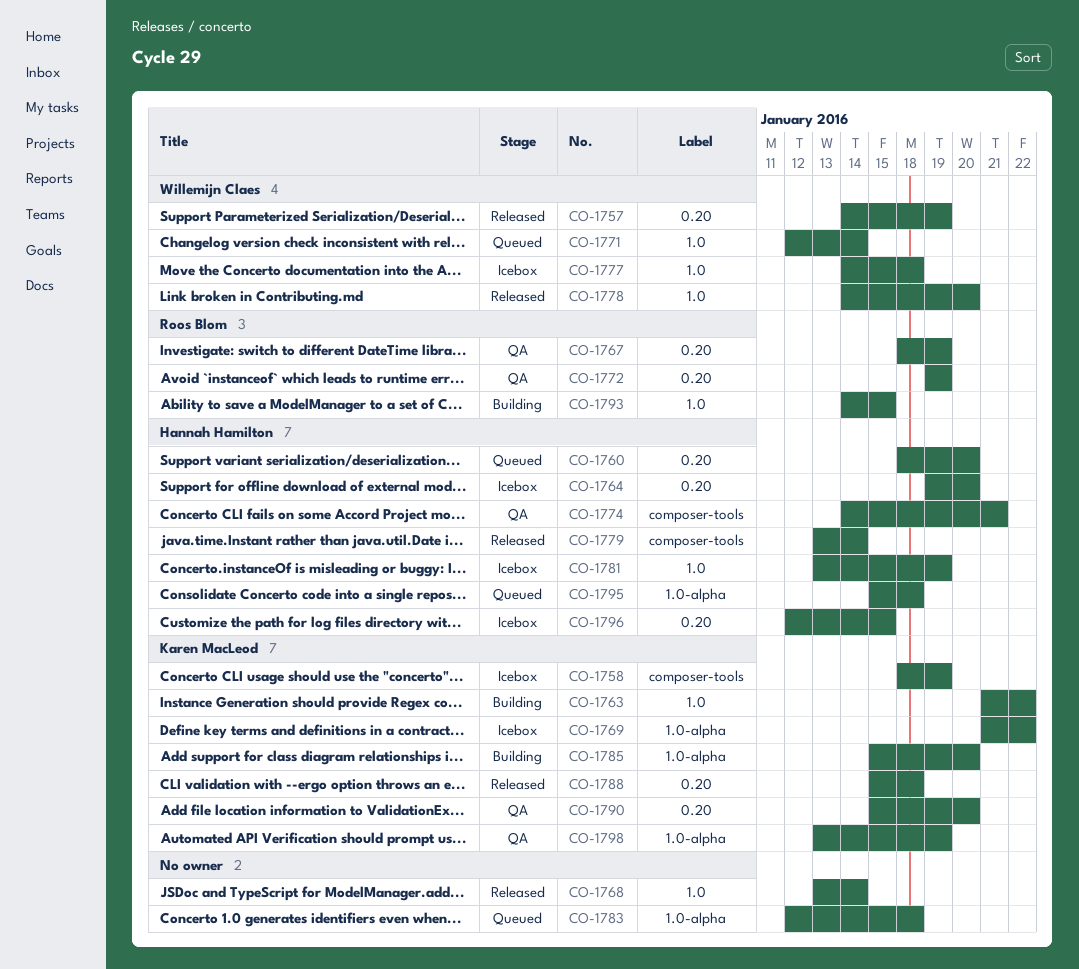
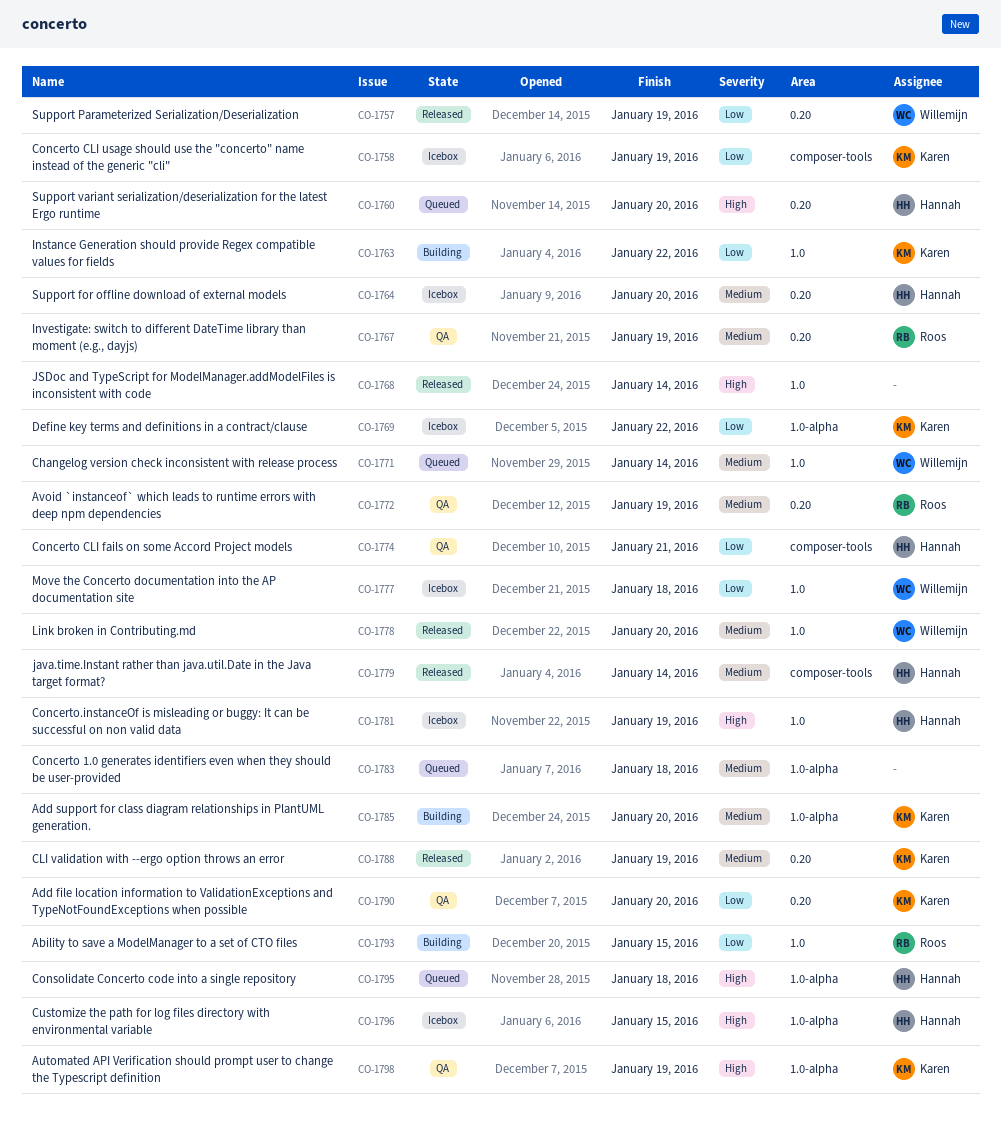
CO-1788, due: Jan 18 -> Jan 19
CO-1796, label: 0.20 -> 1.0-alpha

